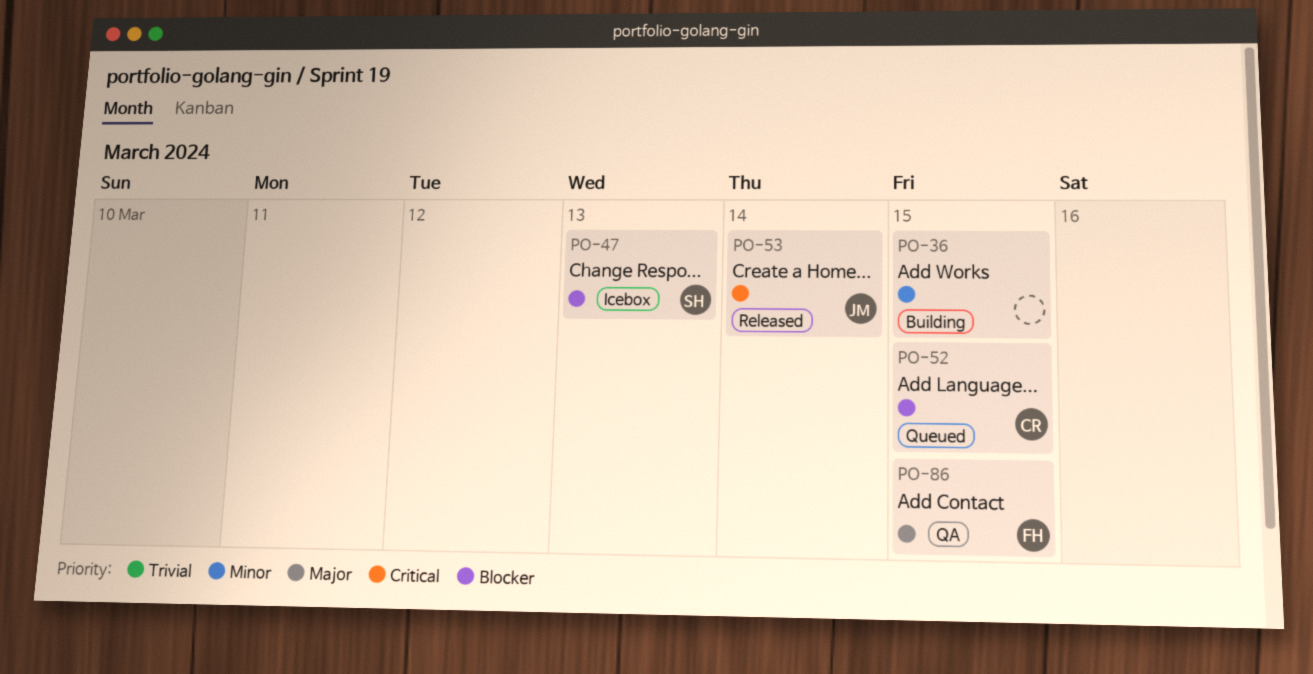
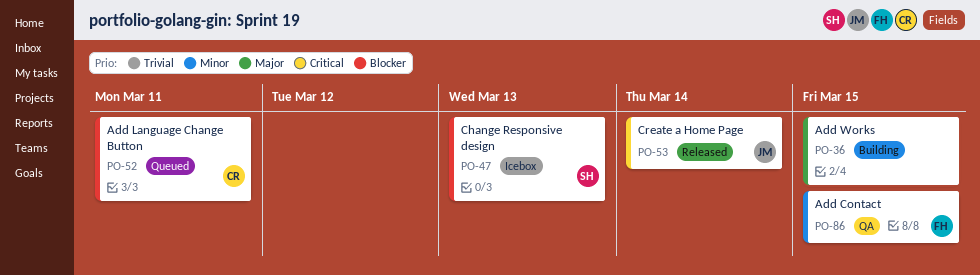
PO-36, priority: Minor -> Major
PO-52, due: Mar 15 -> Mar 11
PO-86, priority: Major -> Minor

